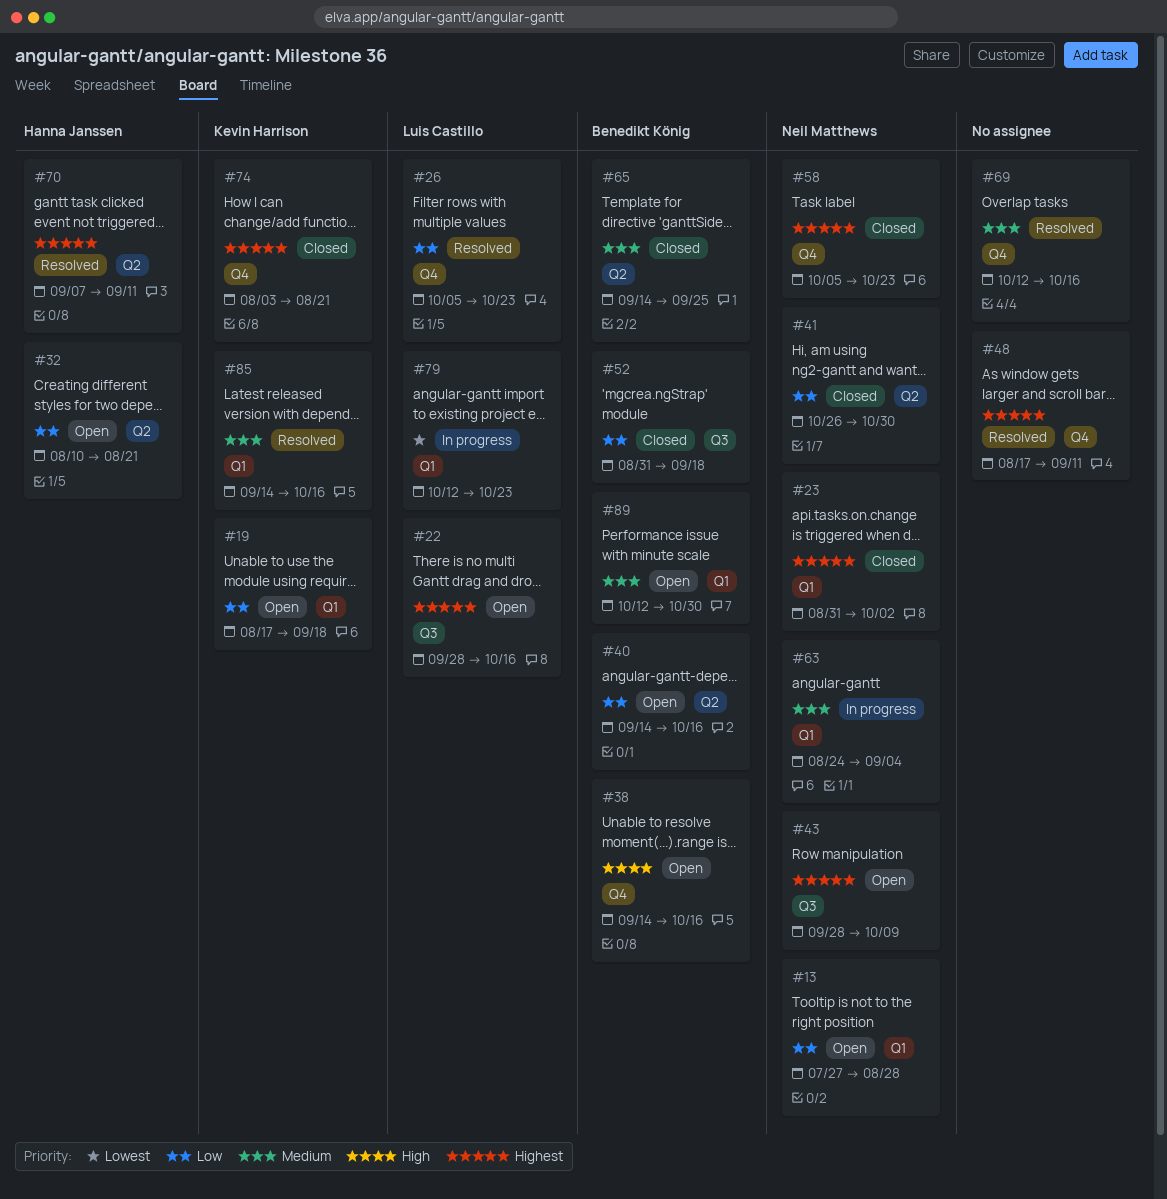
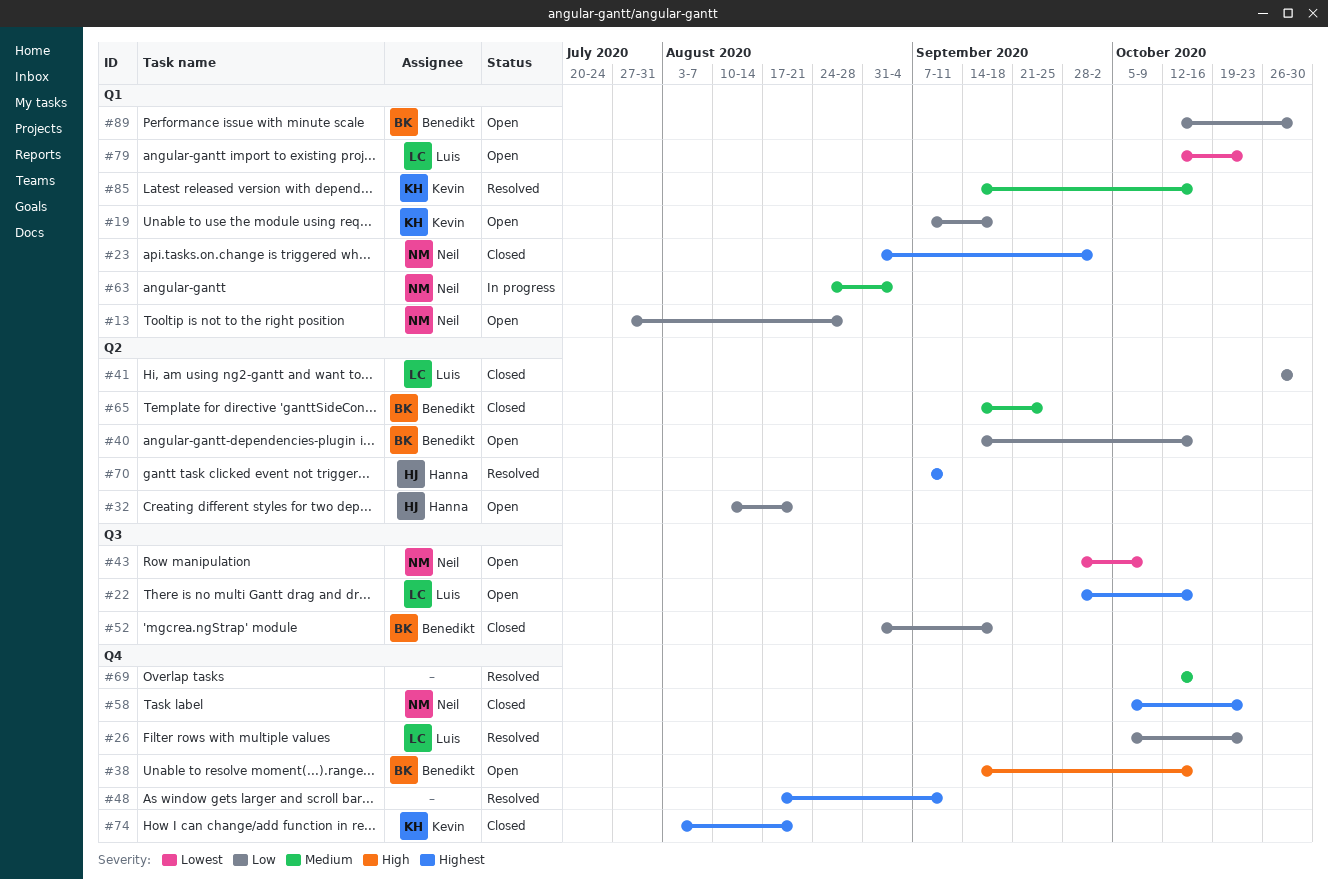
#19, start: Aug 17 -> Sep 7
#41, owner: Neil Matthews -> Luis Castillo
#43, priority: Highest -> Lowest
#79, status: In progress -> Open
#89, priority: Medium -> Low

